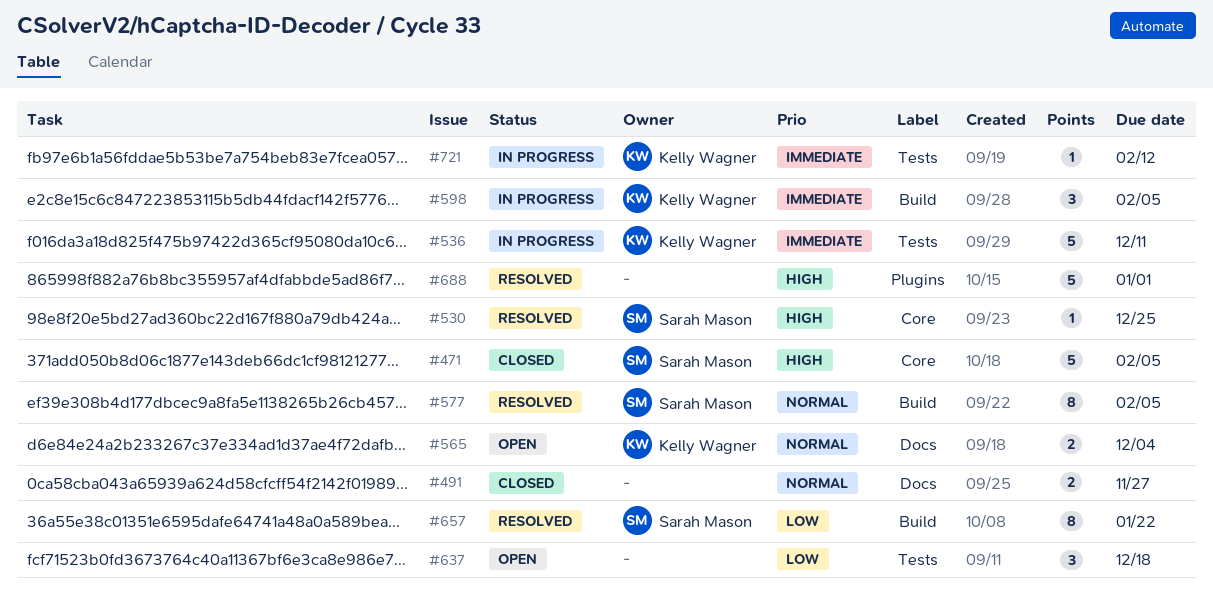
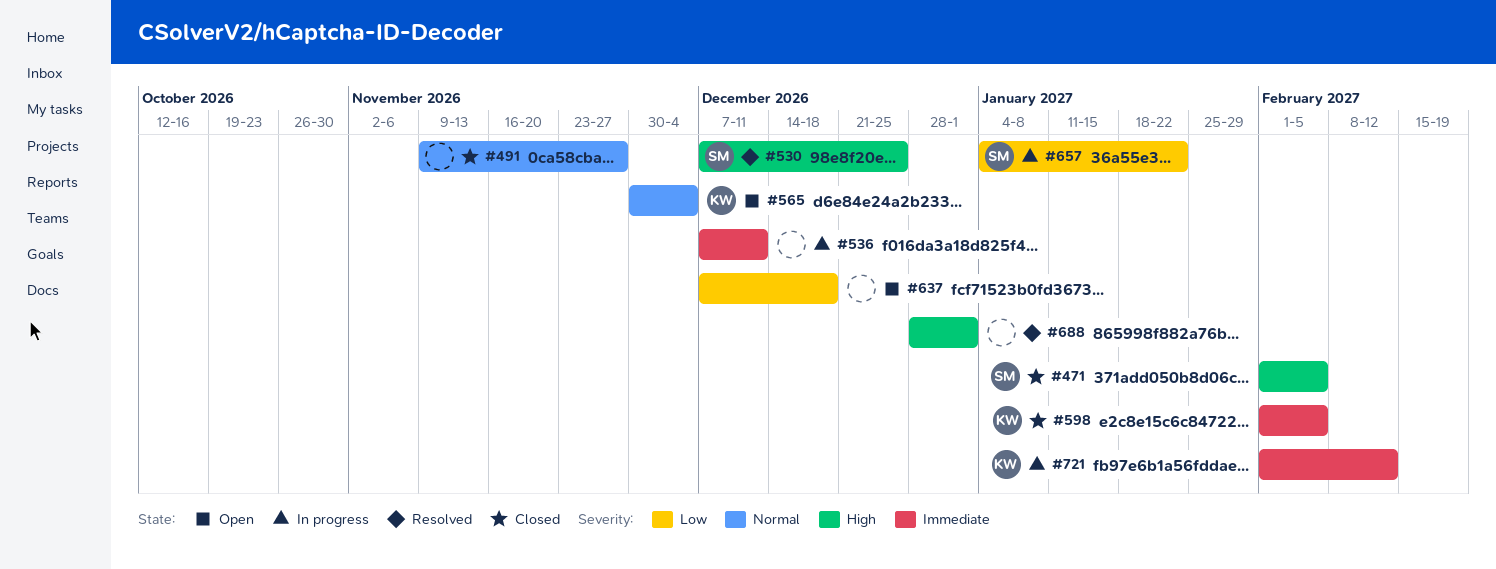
#536, owner: Kelly Wagner -> none
#577: present -> none
#598, status: In progress -> Closed
#657, status: Resolved -> In progress

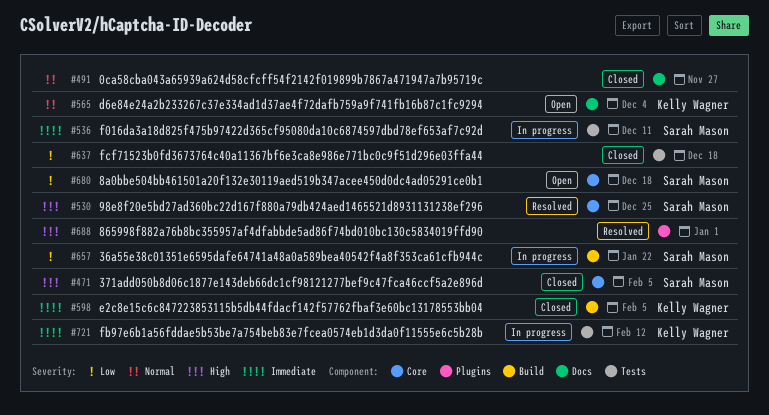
#536, owner: none -> Sarah Mason
#637, status: Open -> Closed
#680: none -> present

